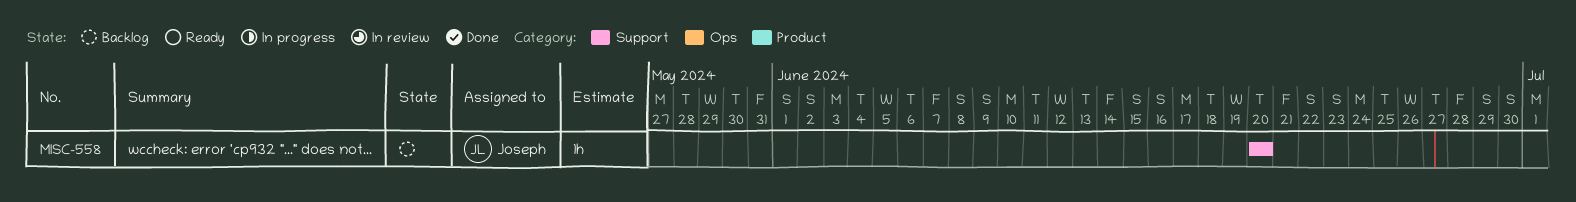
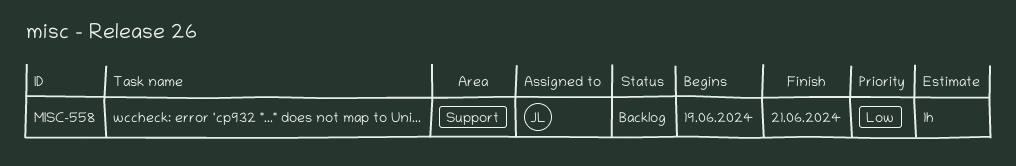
MISC-558, start: Jun 20 -> Jun 19
MISC-558, due: Jun 20 -> Jun 21

